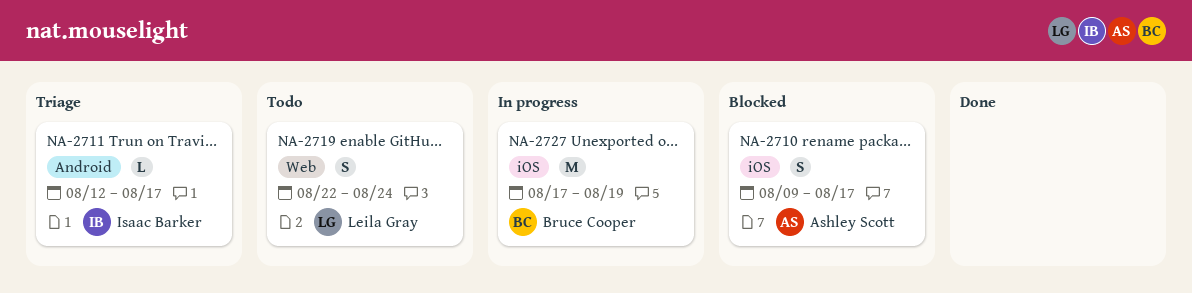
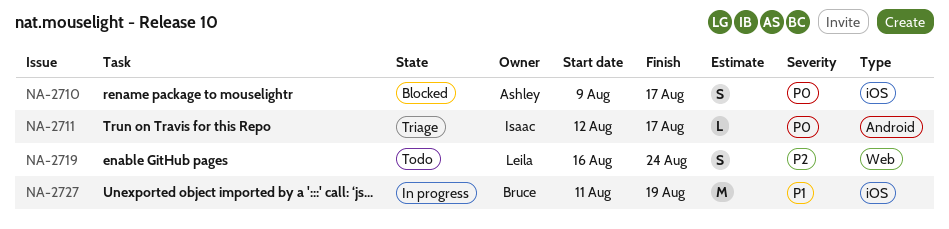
NA-2719, start: Aug 22 -> Aug 16
NA-2727, start: Aug 17 -> Aug 11

